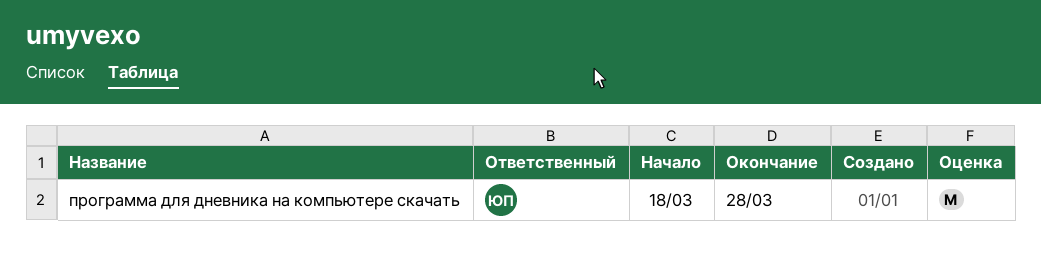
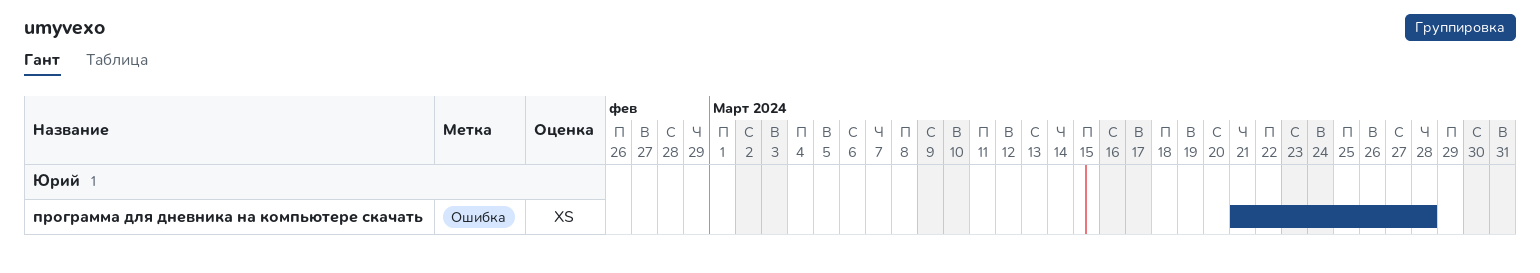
программа для дневника на компьютере скачать, estimate: M -> XS
программа для дневника на компьютере скачать, start: Mar 18 -> Mar 21

